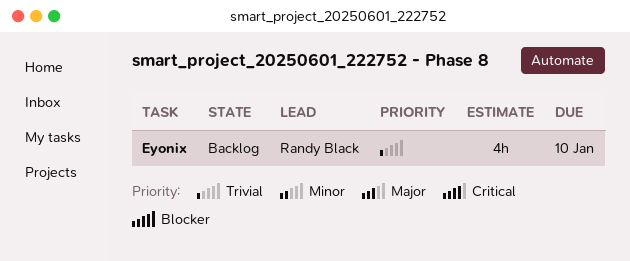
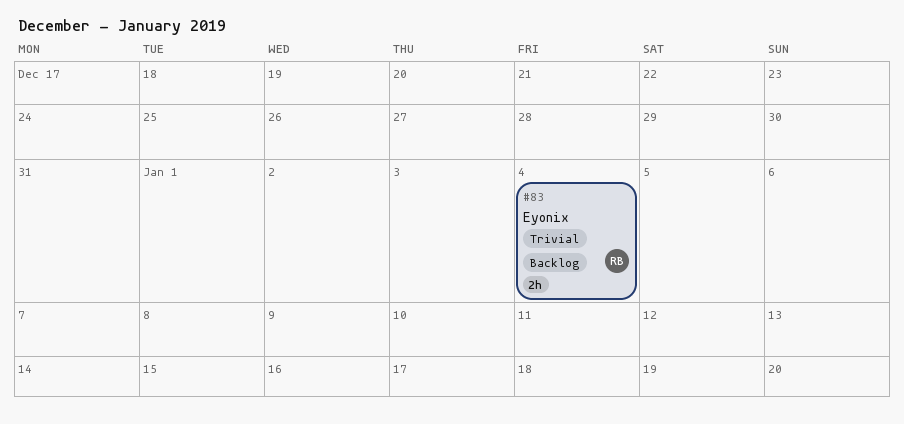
Eyonix, estimate: 4h -> 2h
Eyonix, due: Jan 10 -> Jan 4

